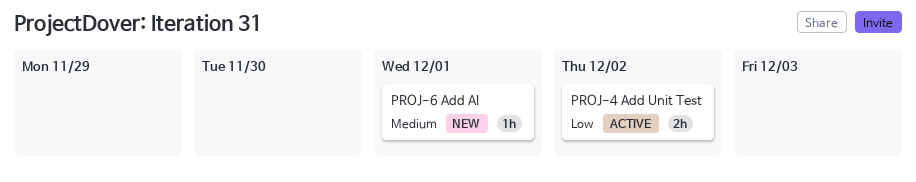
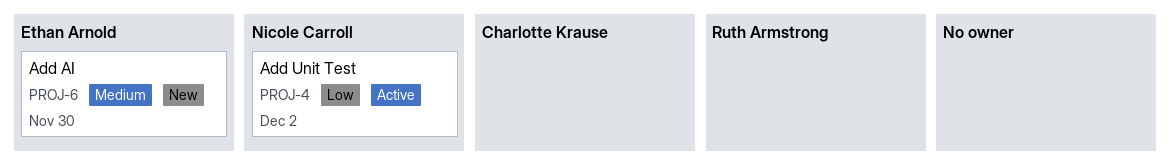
PROJ-6, due: Dec 1 -> Nov 30

